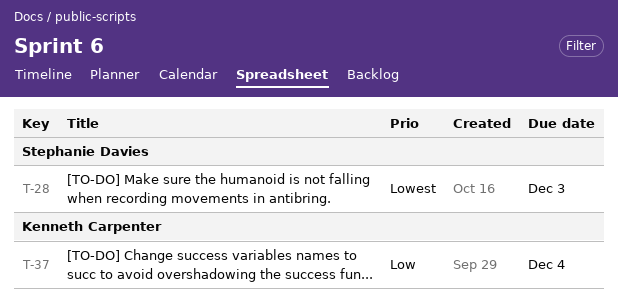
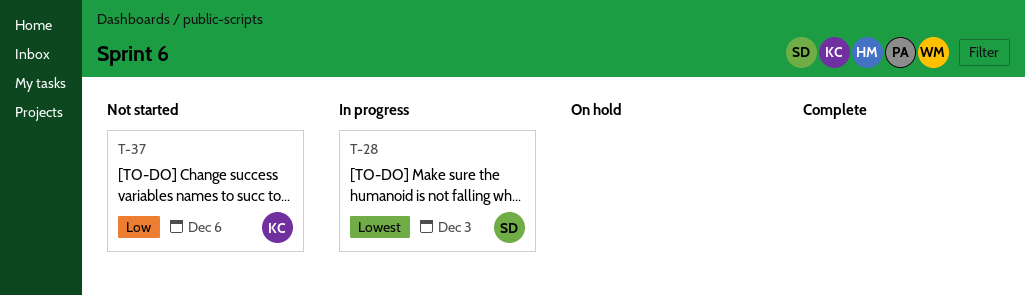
T-37, due: Dec 4 -> Dec 6

